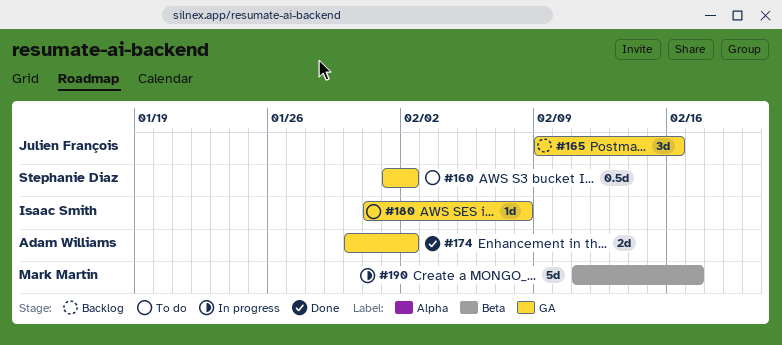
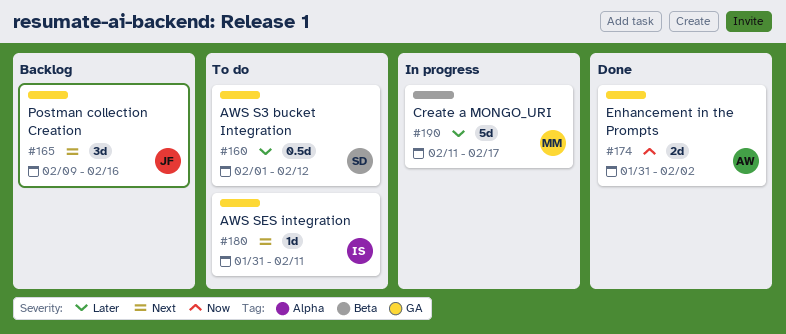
#160, due: Feb 2 -> Feb 12
#174, start: Jan 30 -> Jan 31
#180, due: Feb 8 -> Feb 11

